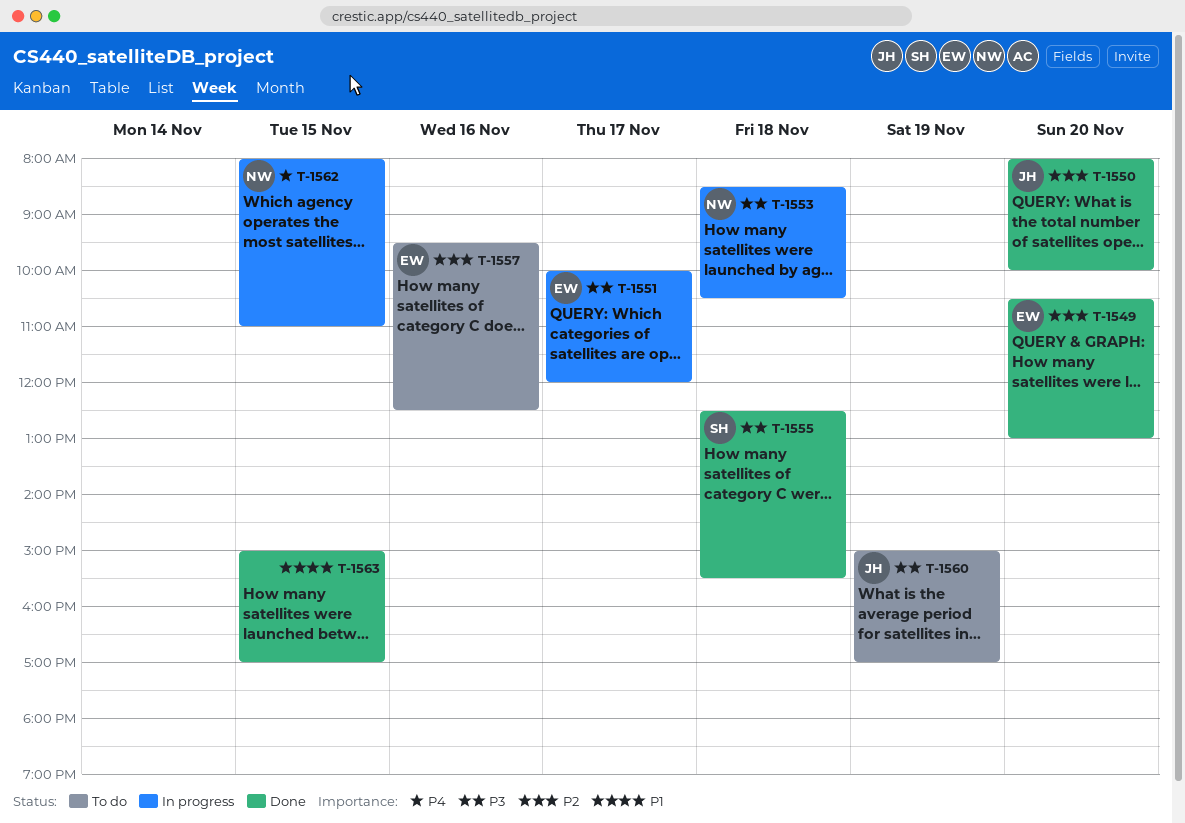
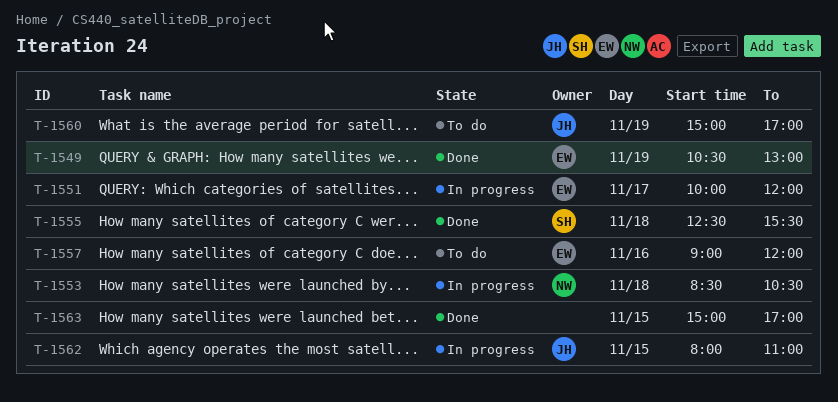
T-1549, day: Nov 20 -> Nov 19
T-1550: present -> none
T-1557, begins: 09:30 -> 09:00
T-1557, ends: 12:30 -> 12:00
T-1562, owner: NW -> JH

